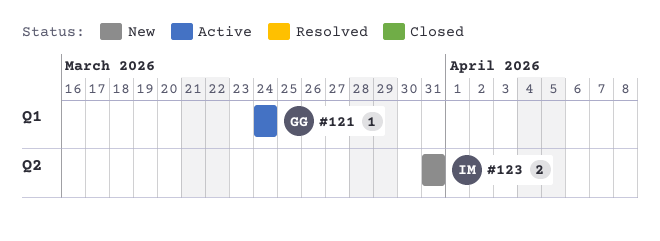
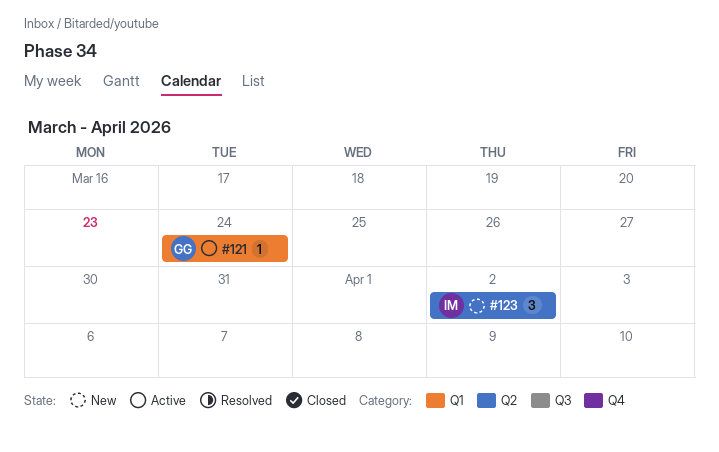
#123, estimate: 2 -> 3
#123, start: Mar 31 -> Apr 2
#123, due: Mar 31 -> Apr 2

